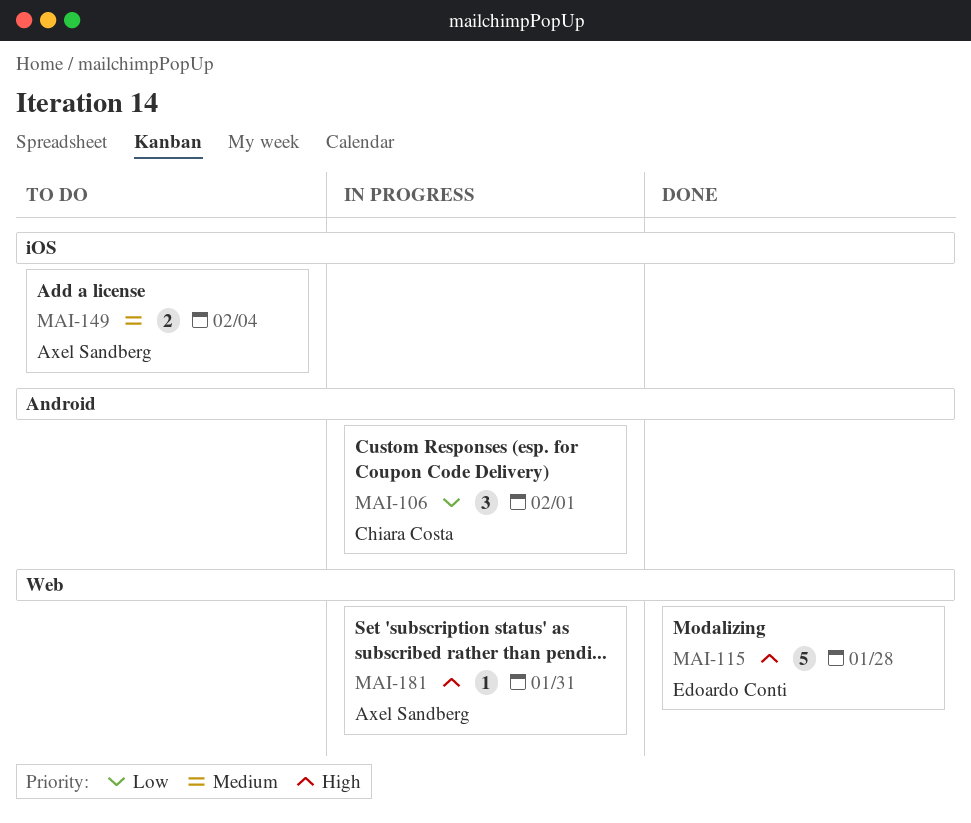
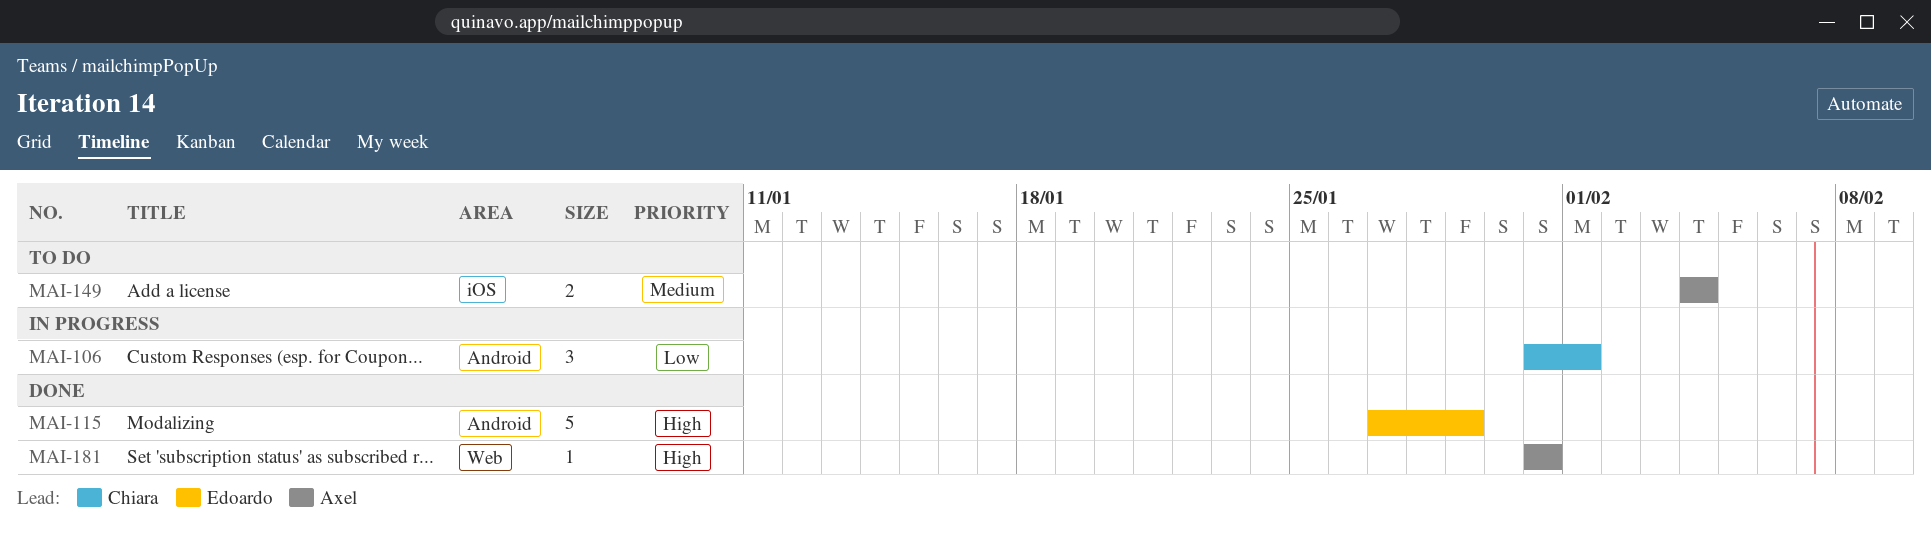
MAI-115, label: Web -> Android
MAI-115, due: Jan 28 -> Jan 29
MAI-181, status: In progress -> Done

